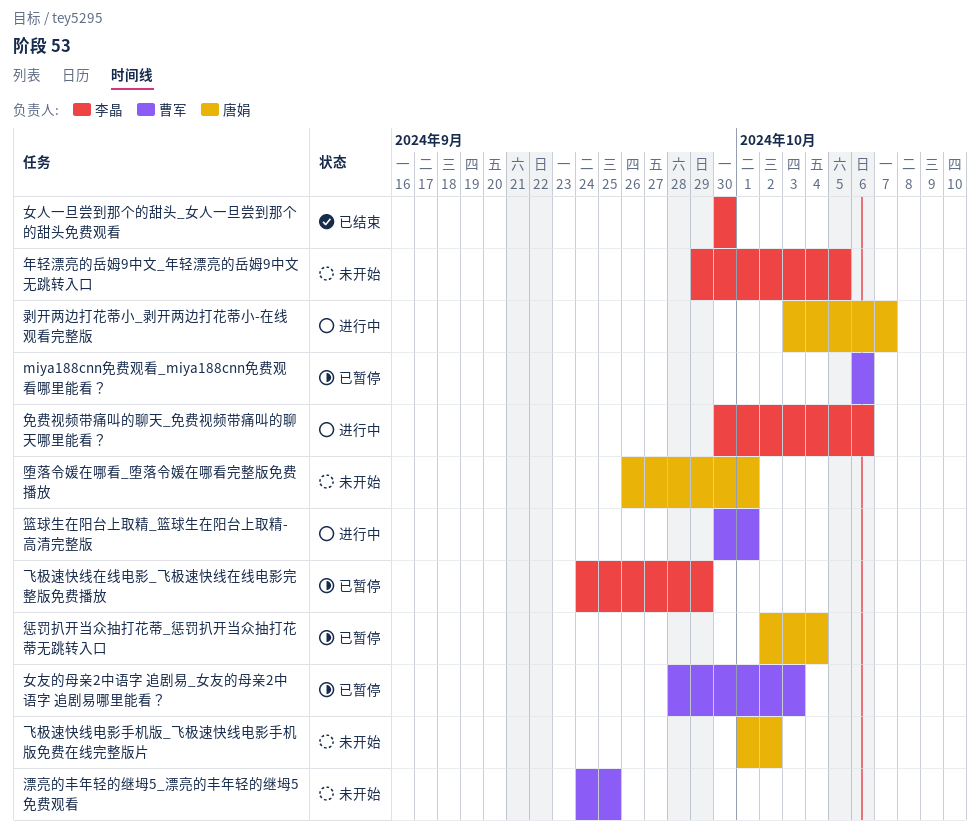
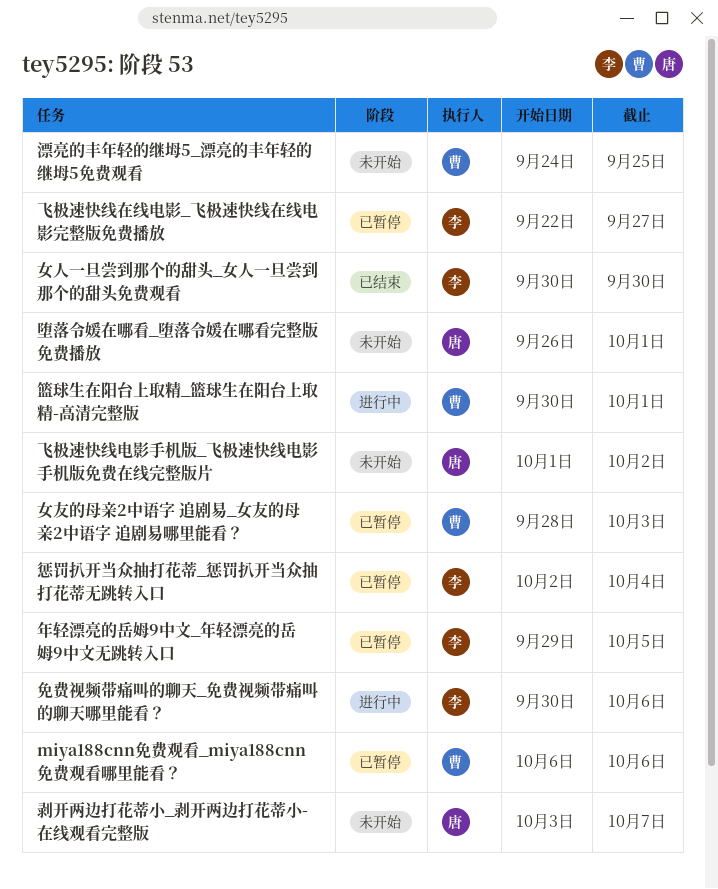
剥开两边打花蒂小_剥开两边打花蒂小-在线观看完整版, status: 进行中 -> 未开始
年轻漂亮的岳姆9中文_年轻漂亮的岳姆9中文无跳转入口, status: 未开始 -> 已暂停
惩罚扒开当众抽打花蒂_惩罚扒开当众抽打花蒂无跳转入口, owner: 唐娟 -> 李晶
飞极速快线在线电影_飞极速快线在线电影完整版免费播放, start: Sep 24 -> Sep 22
飞极速快线在线电影_飞极速快线在线电影完整版免费播放, due: Sep 29 -> Sep 27

